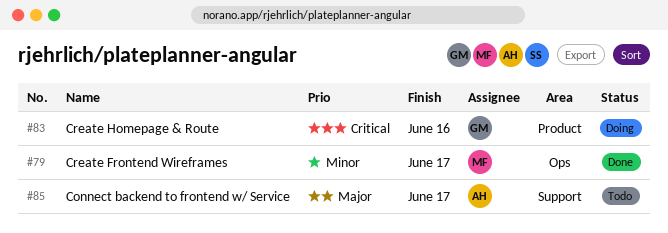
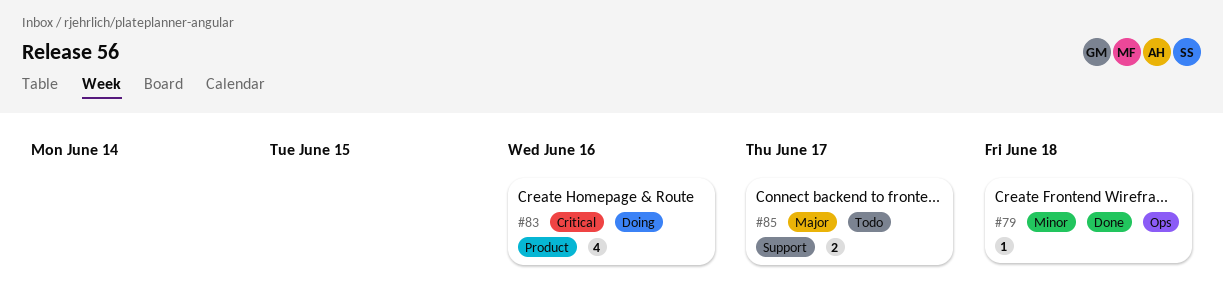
#79, due: Jun 17 -> Jun 18

